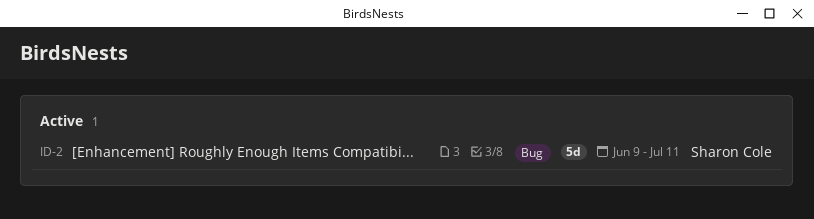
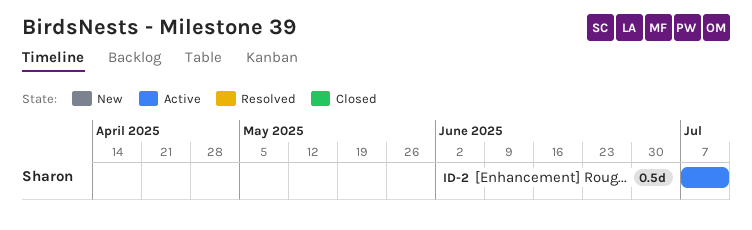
ID-2, estimate: 5d -> 0.5d
ID-2, start: Jun 9 -> Jul 7

